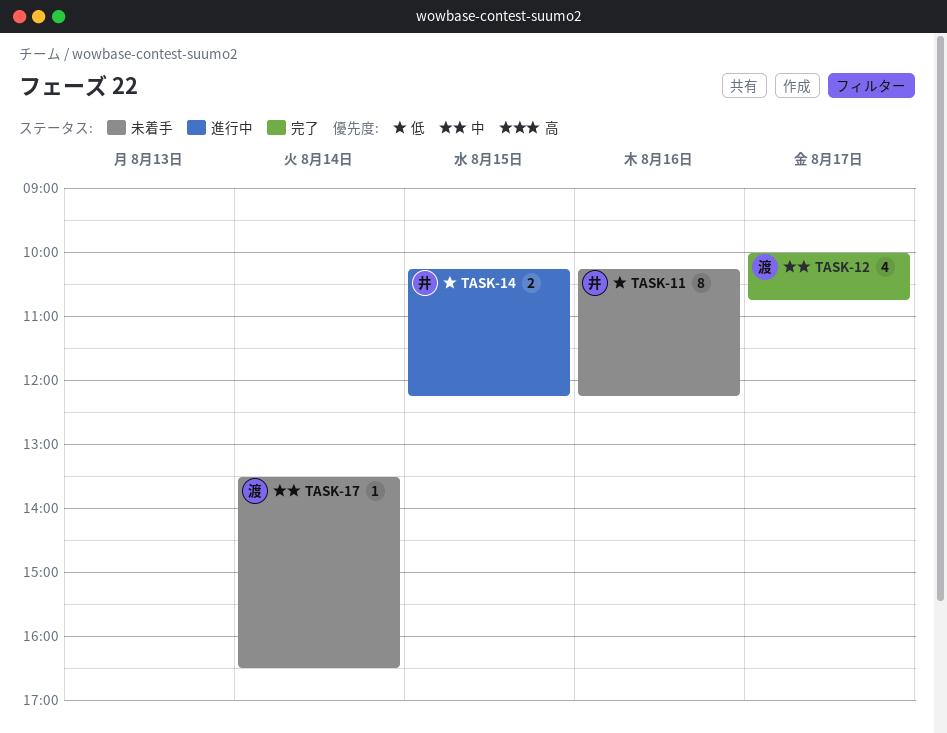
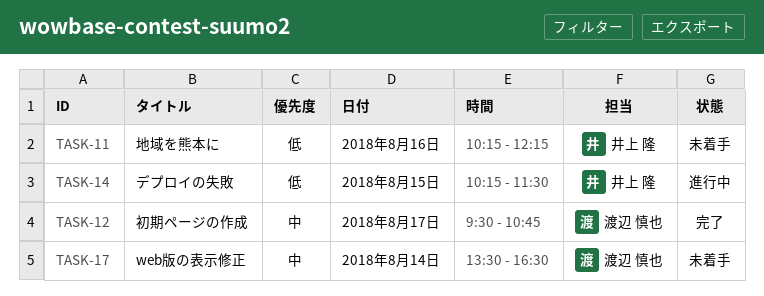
TASK-12, begins: 10:00 -> 09:30
TASK-14, ends: 12:15 -> 11:30

